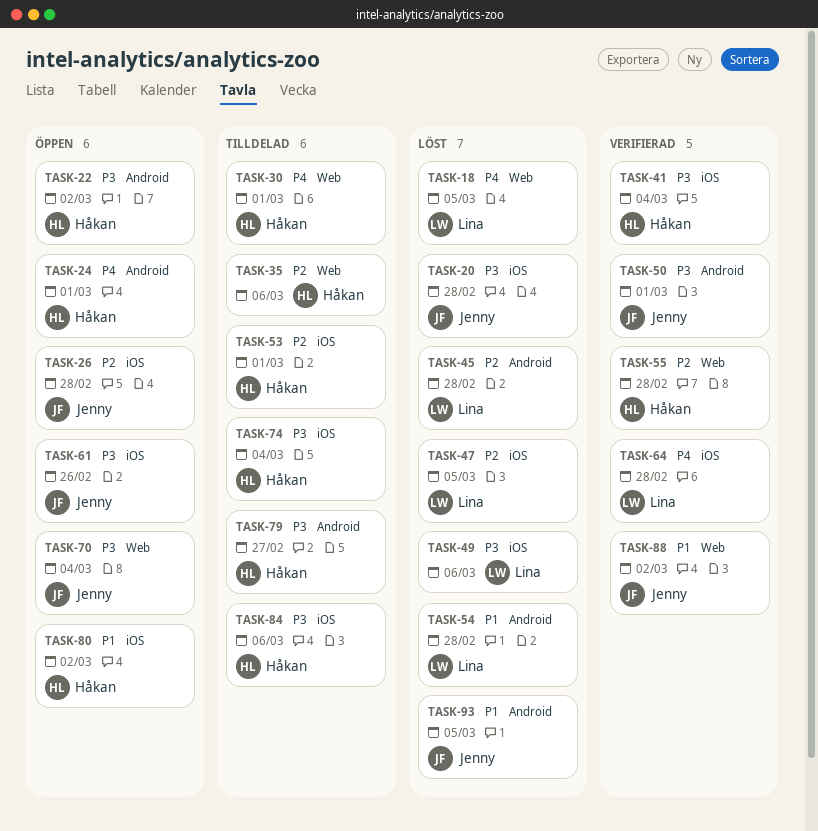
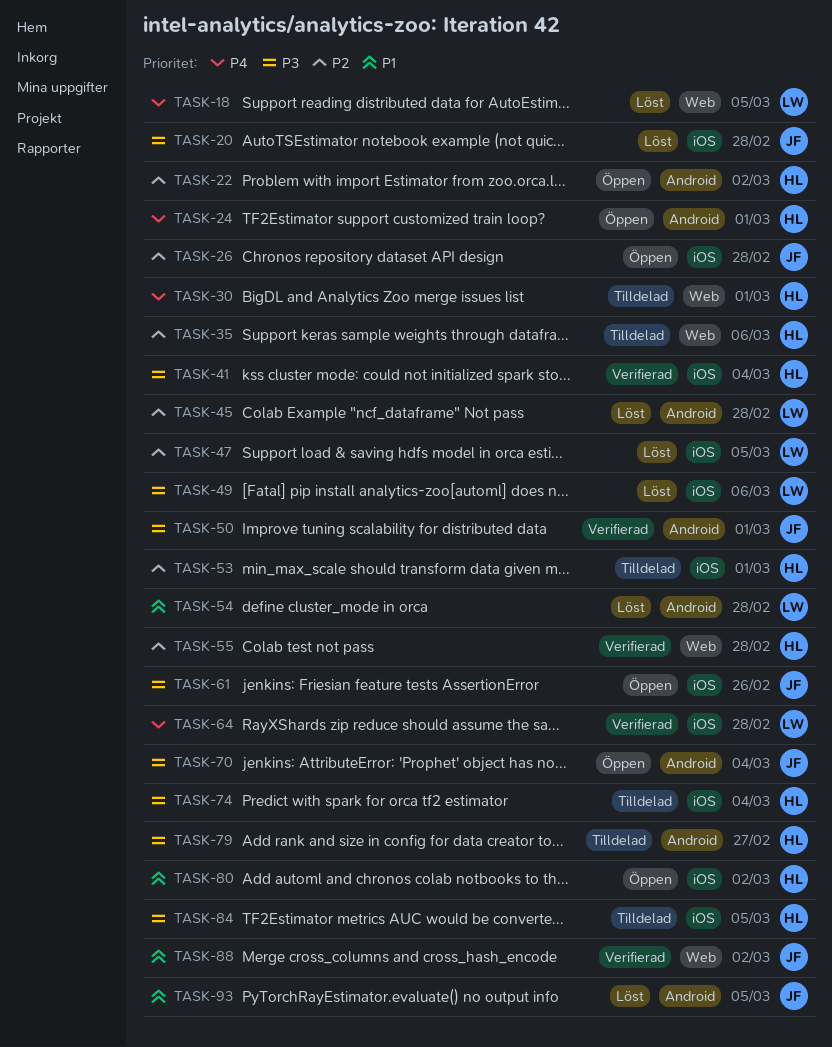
TASK-22, priority: P3 -> P2
TASK-70, label: Web -> Android
TASK-84, due: Mar 6 -> Mar 5

